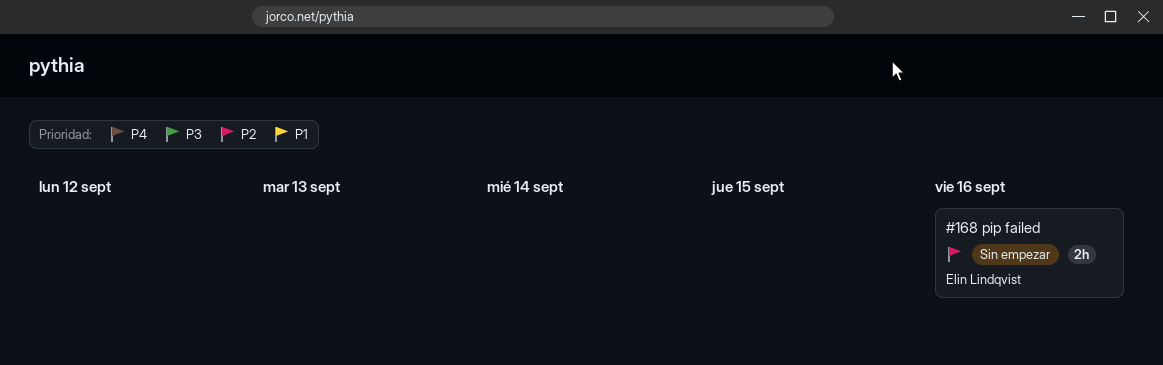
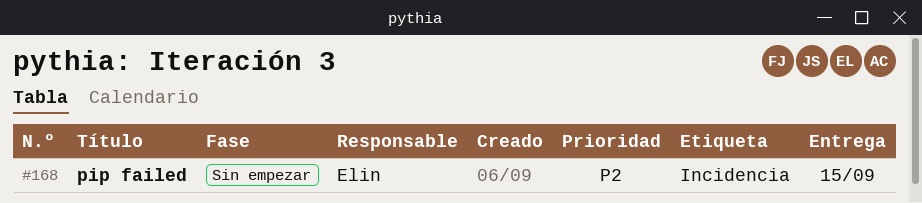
#168, due: Sep 16 -> Sep 15

